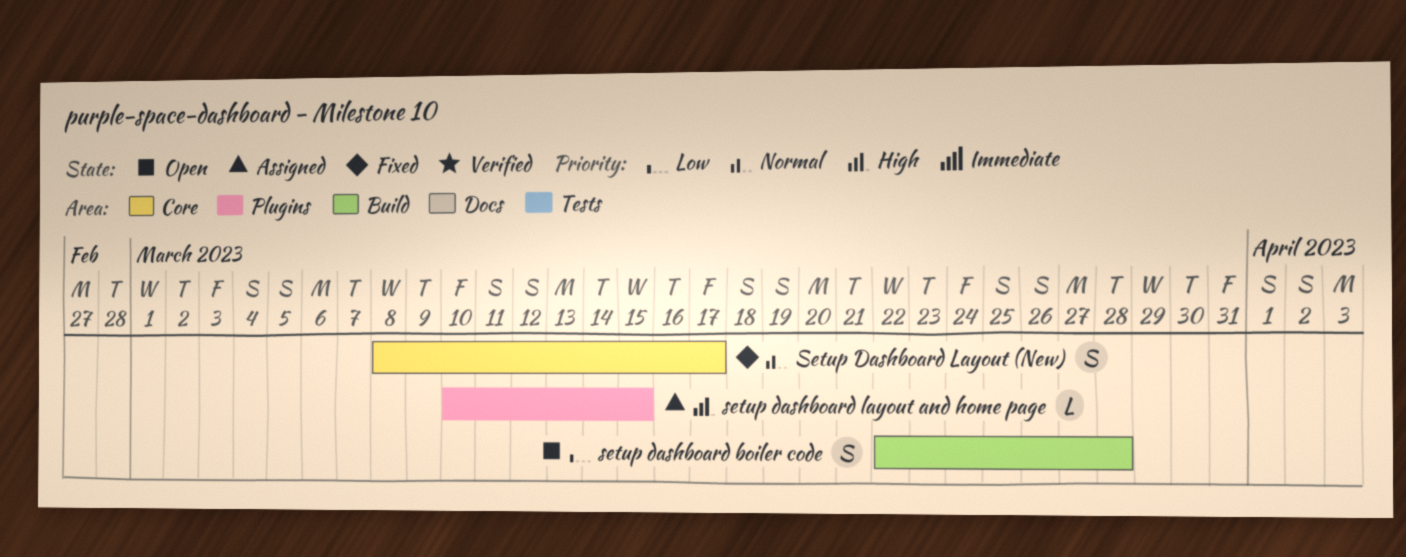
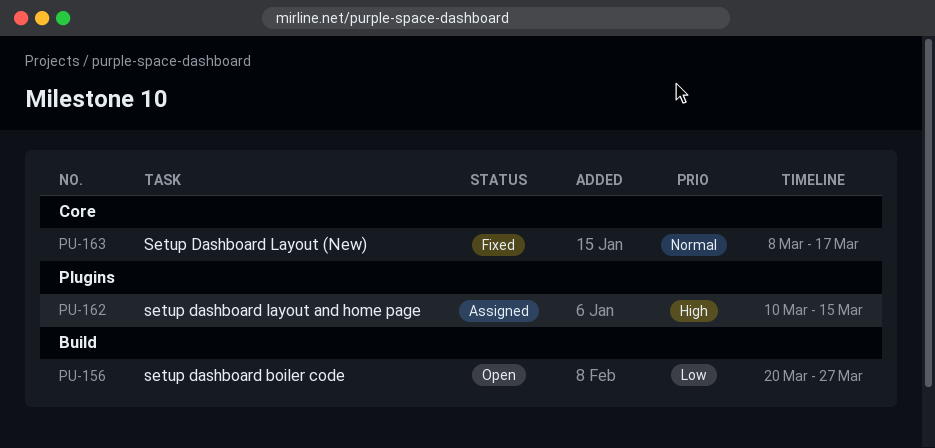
setup dashboard boiler code, start: Mar 22 -> Mar 20
setup dashboard boiler code, due: Mar 28 -> Mar 27

